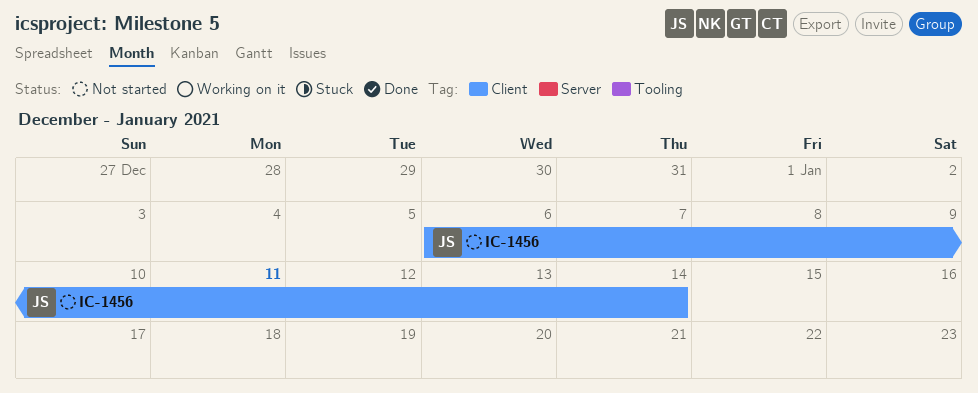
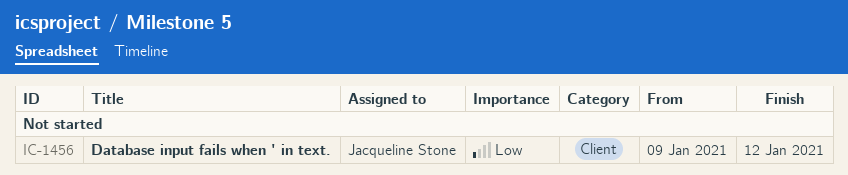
IC-1456, start: Jan 6 -> Jan 9
IC-1456, due: Jan 14 -> Jan 12

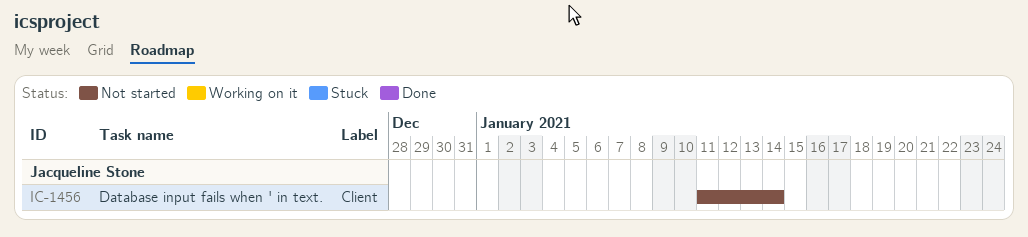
IC-1456, start: Jan 9 -> Jan 11
IC-1456, due: Jan 12 -> Jan 14

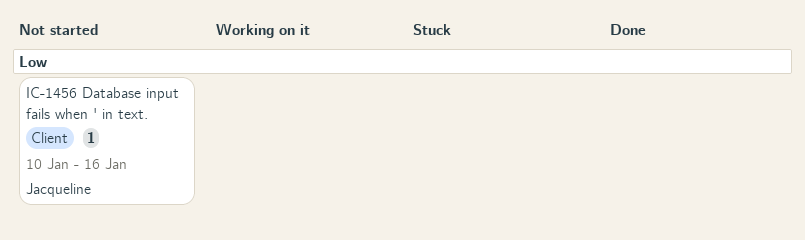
IC-1456, start: Jan 11 -> Jan 10
IC-1456, due: Jan 14 -> Jan 16

